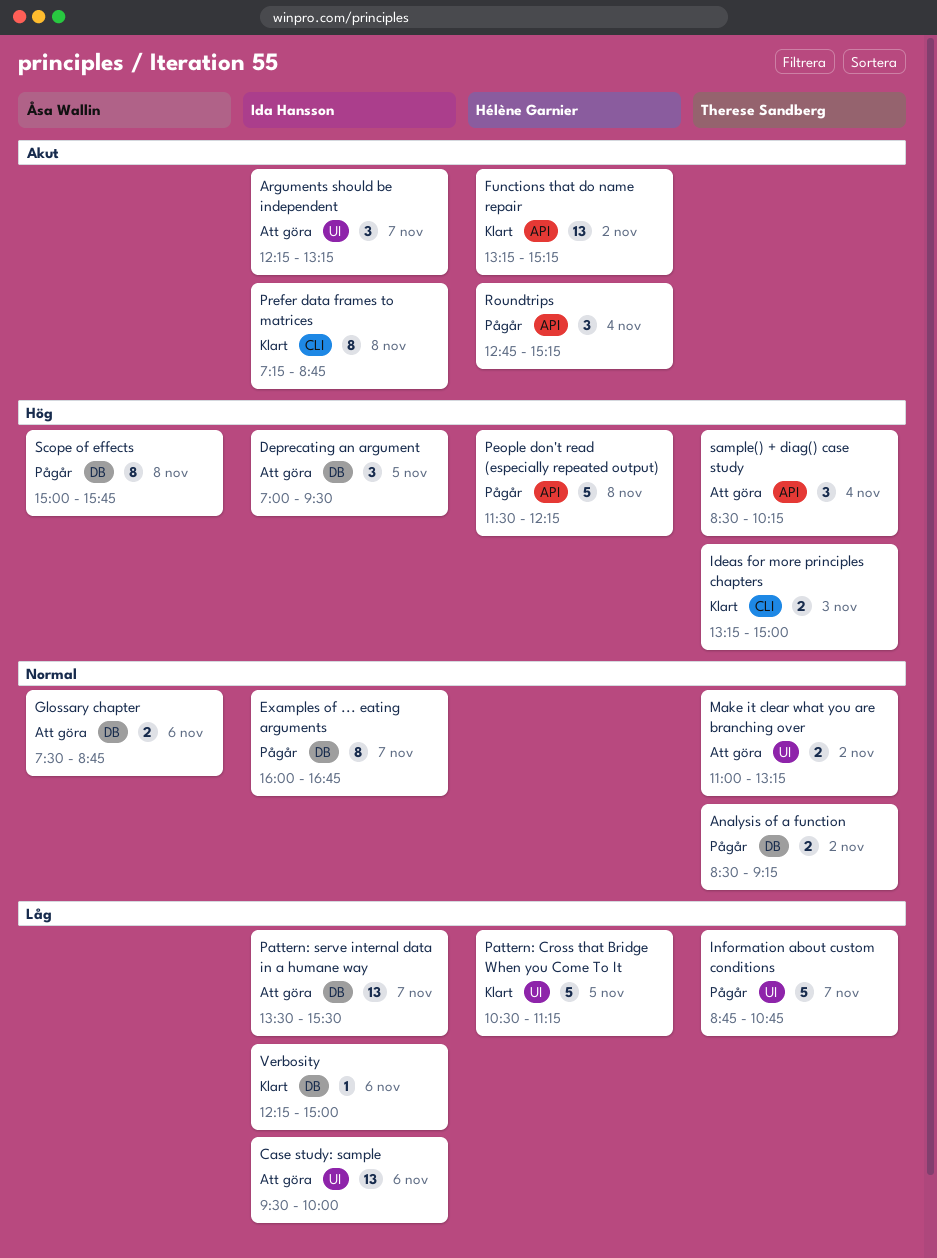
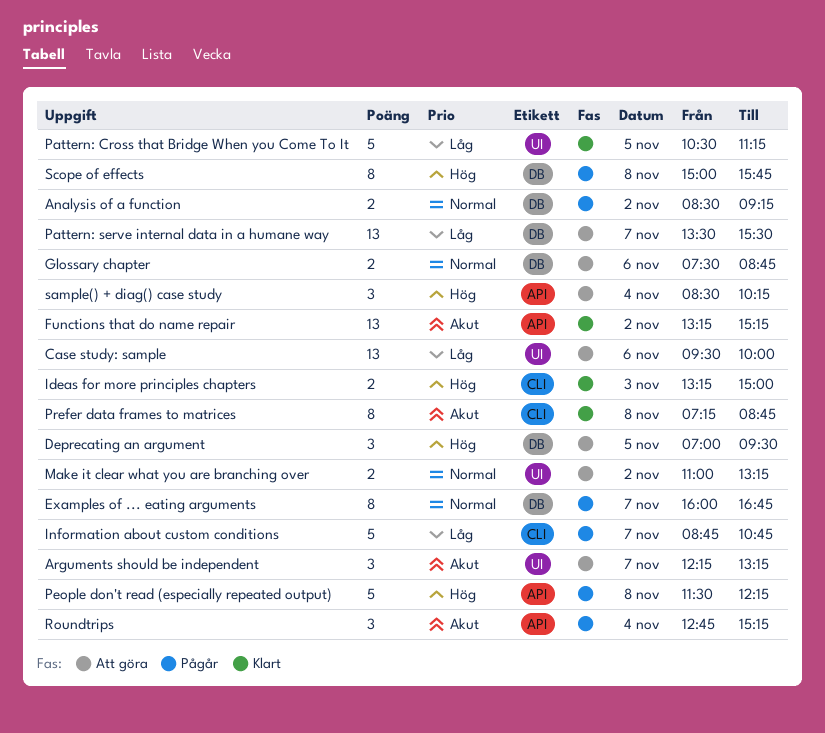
Information about custom conditions, label: UI -> CLI
Verbosity: present -> none

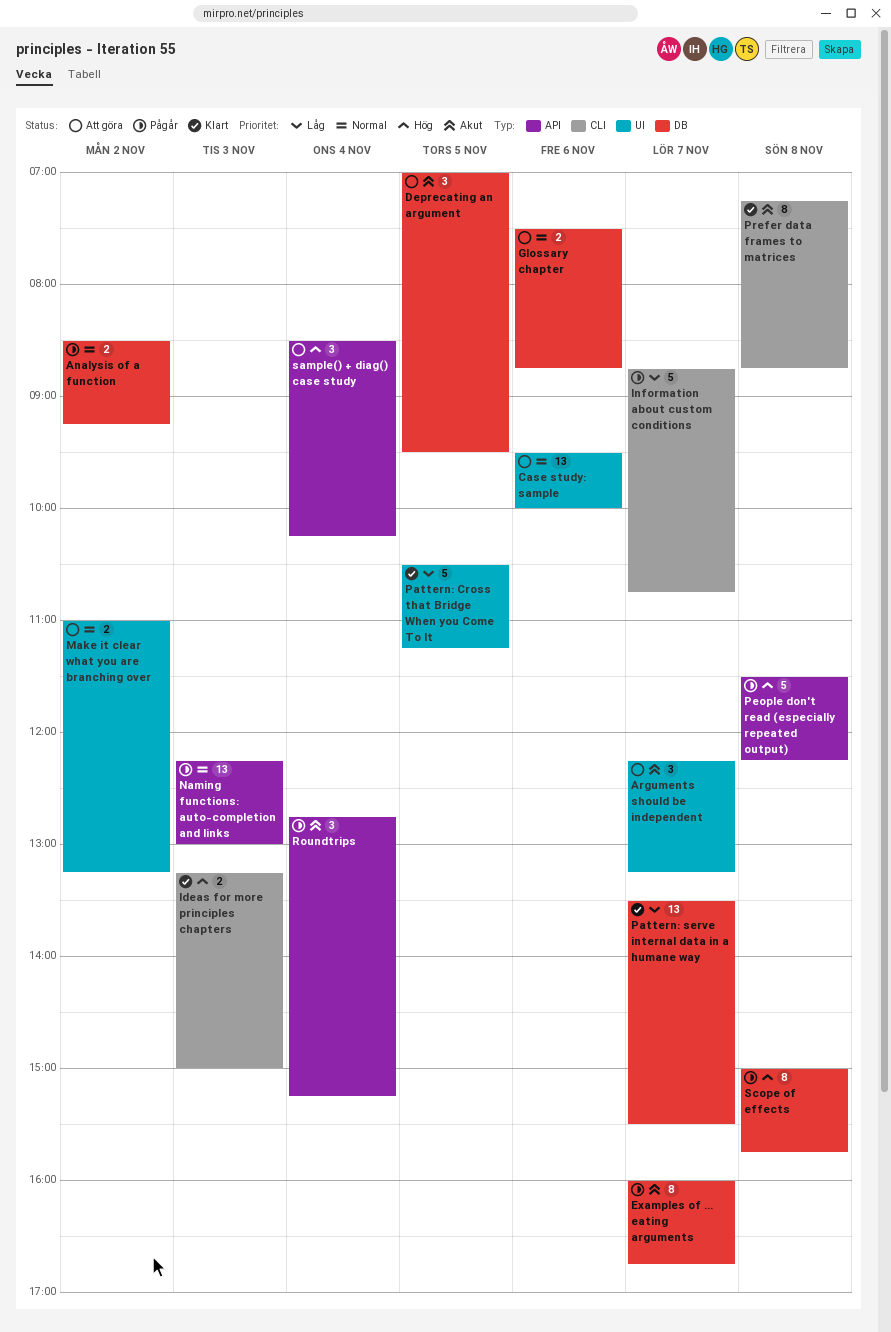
Case study: sample, priority: Låg -> Normal
Deprecating an argument, priority: Hög -> Akut
Examples of ... eating arguments, priority: Normal -> Akut
Functions that do name repair: present -> none
Naming functions: auto-completion and links: none -> present
Pattern: serve internal data in a humane way, status: Att göra -> Klart

